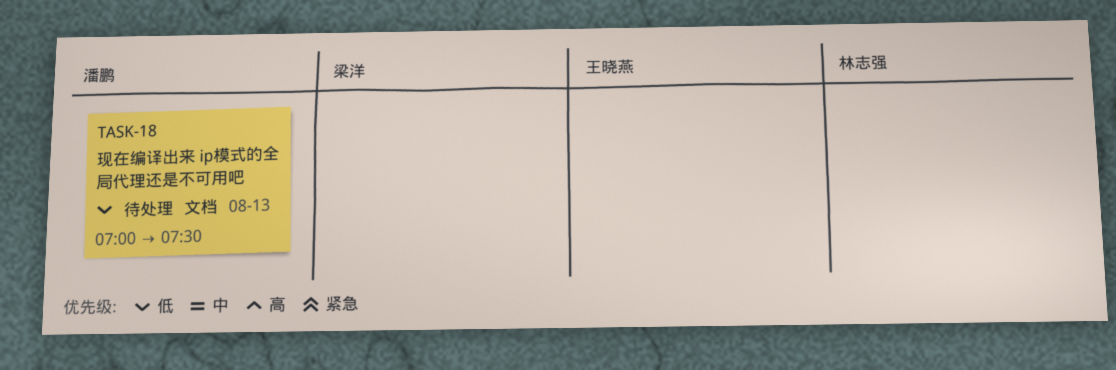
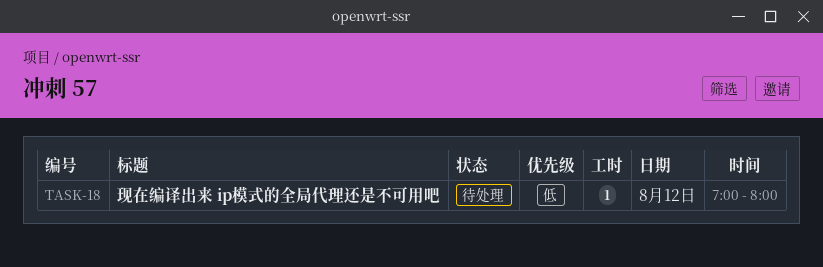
TASK-18, day: Aug 13 -> Aug 12
TASK-18, ends: 07:30 -> 08:00

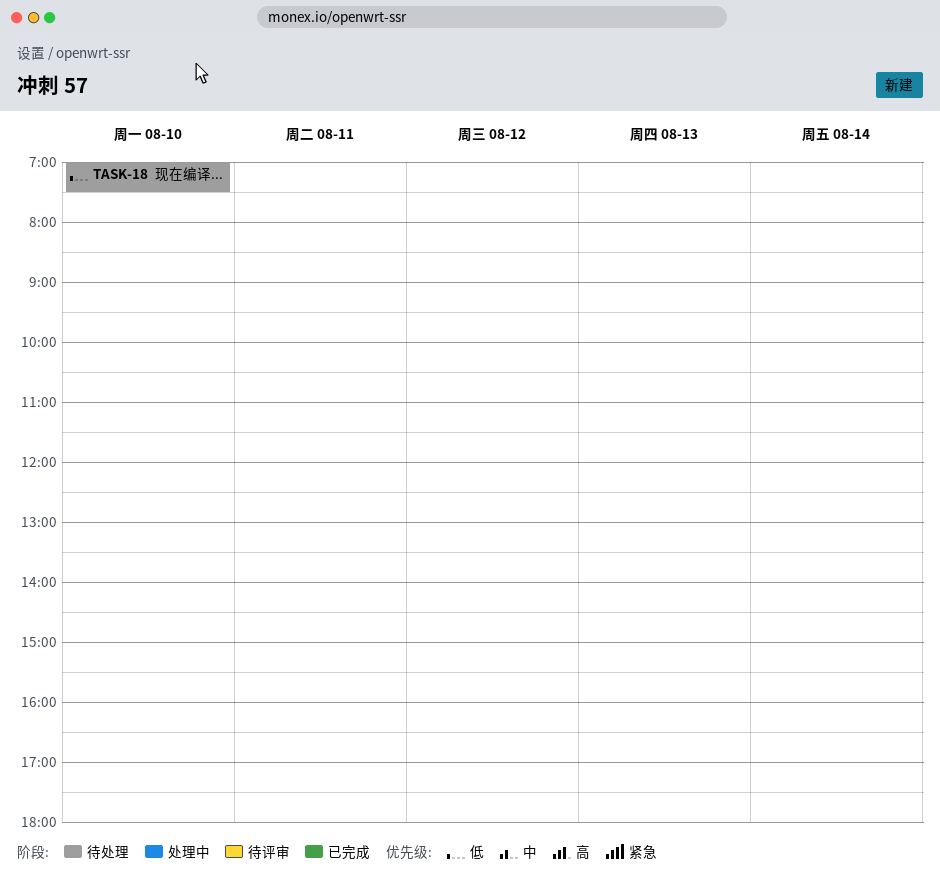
TASK-18, day: Aug 12 -> Aug 10
TASK-18, ends: 08:00 -> 07:30

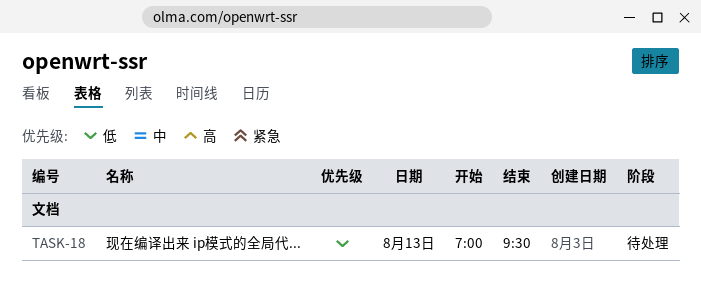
TASK-18, day: Aug 10 -> Aug 13
TASK-18, ends: 07:30 -> 09:30

